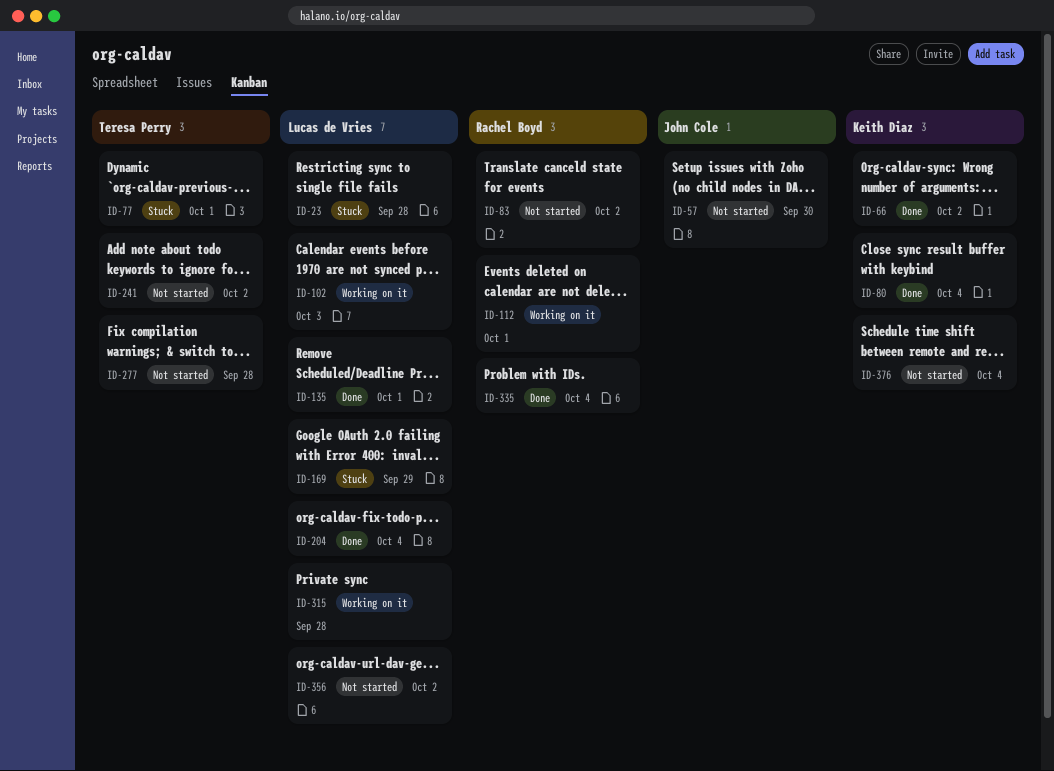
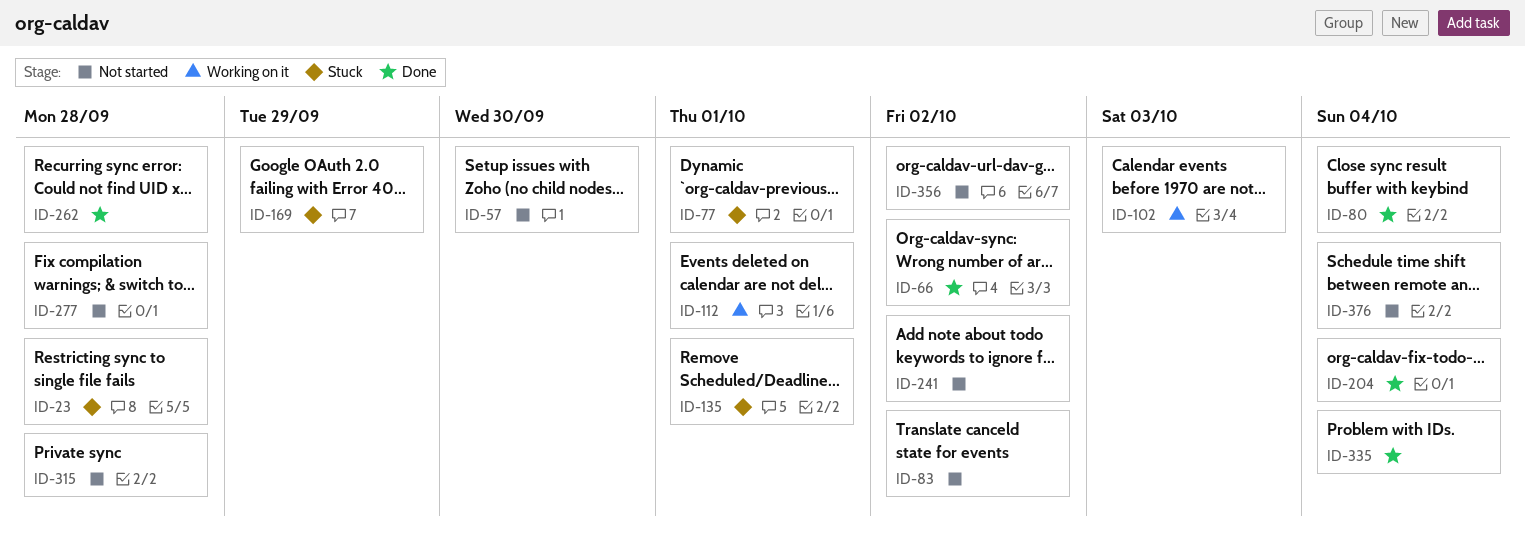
ID-135, status: Done -> Stuck
ID-262: none -> present
ID-315, status: Working on it -> Not started

